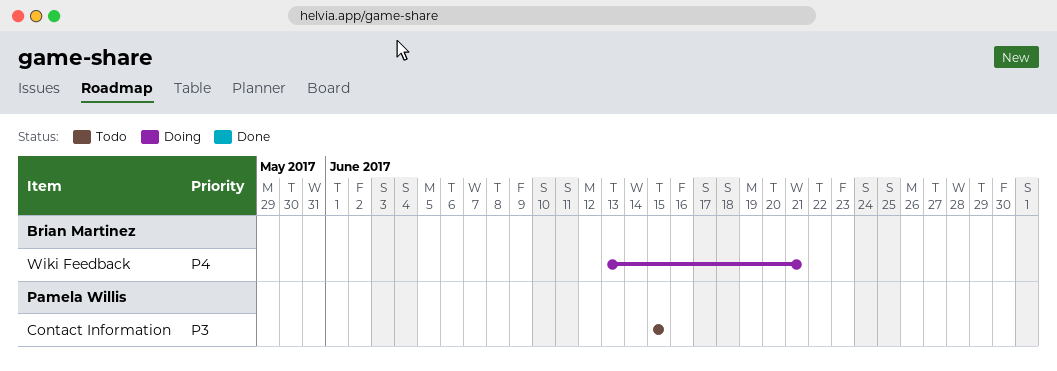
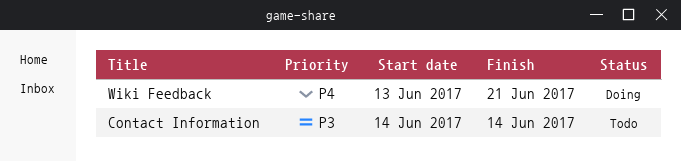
Contact Information, start: Jun 15 -> Jun 14
Contact Information, due: Jun 15 -> Jun 14

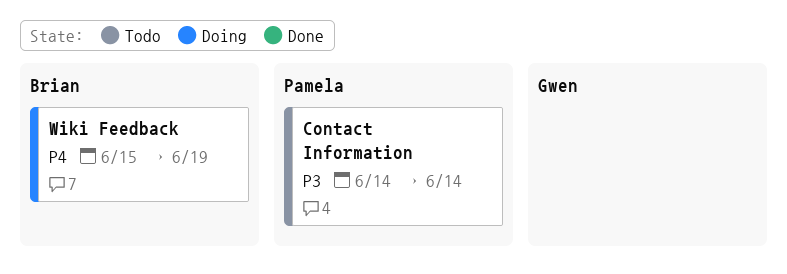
Wiki Feedback, start: Jun 13 -> Jun 15
Wiki Feedback, due: Jun 21 -> Jun 19

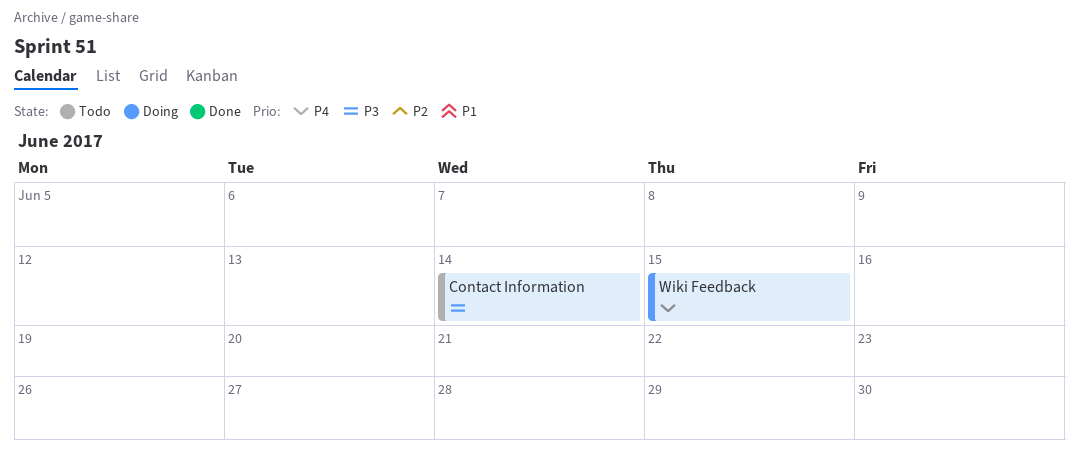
Wiki Feedback, due: Jun 19 -> Jun 15

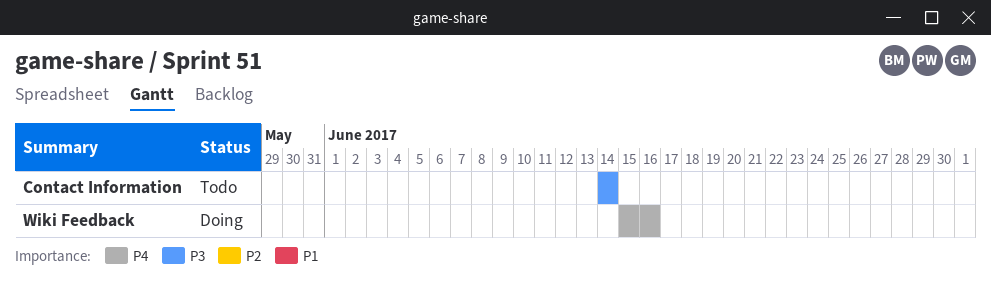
Wiki Feedback, due: Jun 15 -> Jun 16

